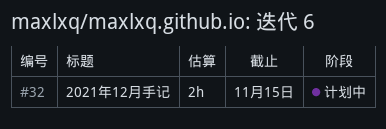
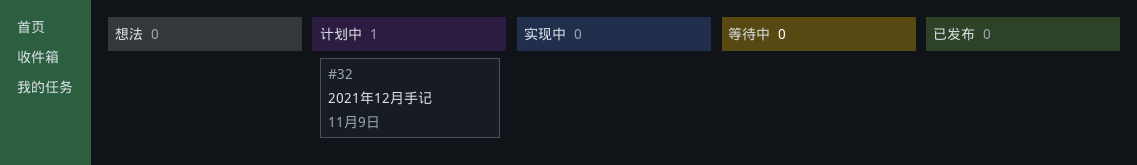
#32, due: Nov 15 -> Nov 9

